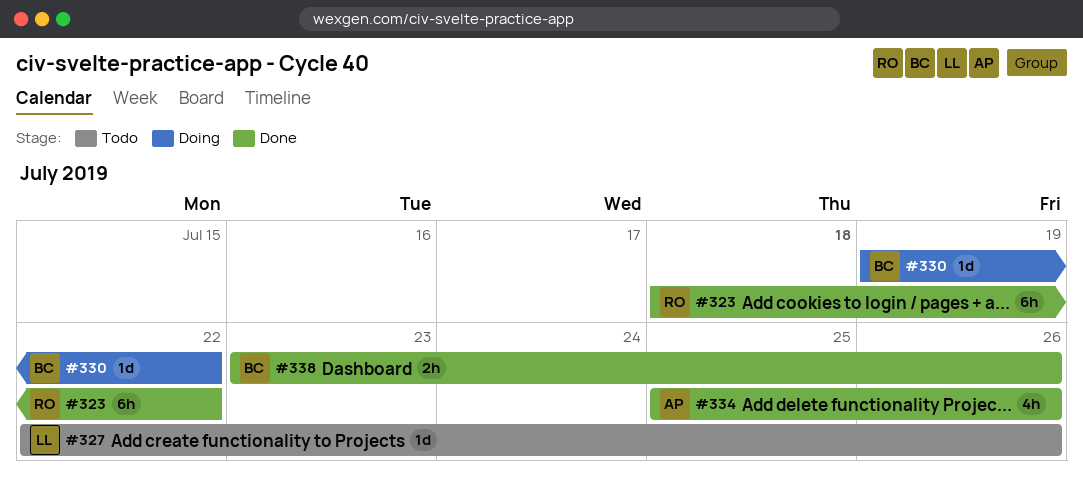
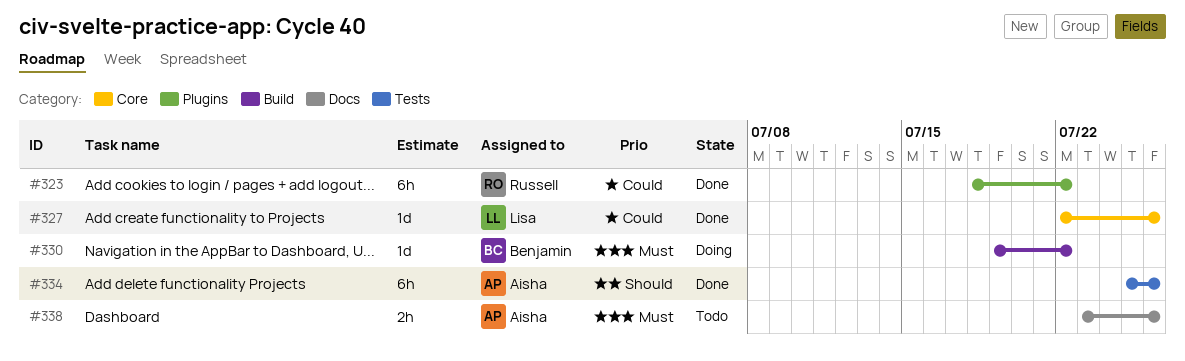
#327, status: Todo -> Done
#334, estimate: 4h -> 6h
#338, status: Done -> Todo
#338, owner: Benjamin -> Aisha

